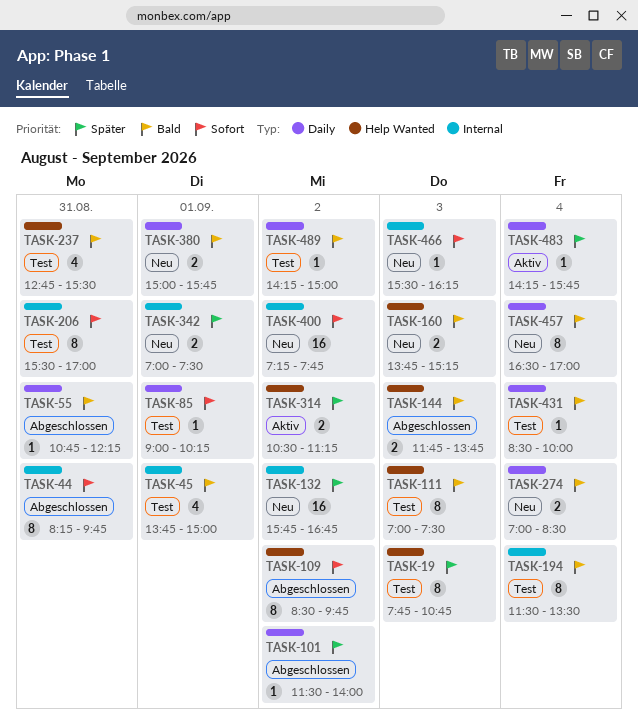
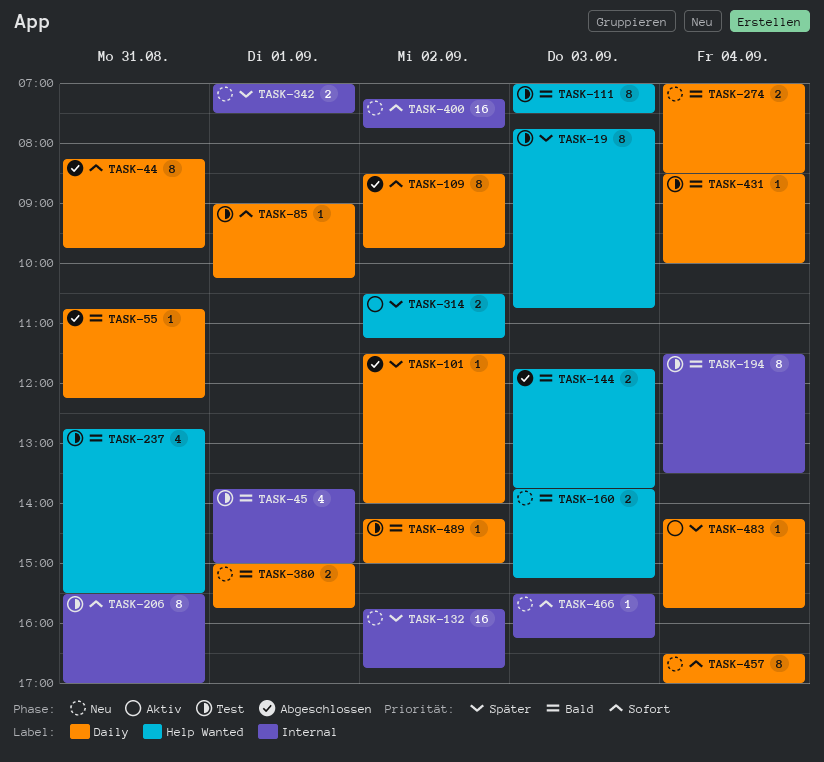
TASK-44, label: Internal -> Daily
TASK-109, label: Help Wanted -> Daily
TASK-457, priority: Bald -> Sofort

